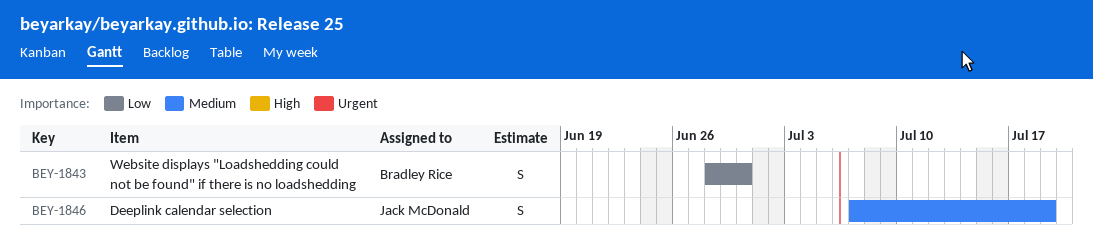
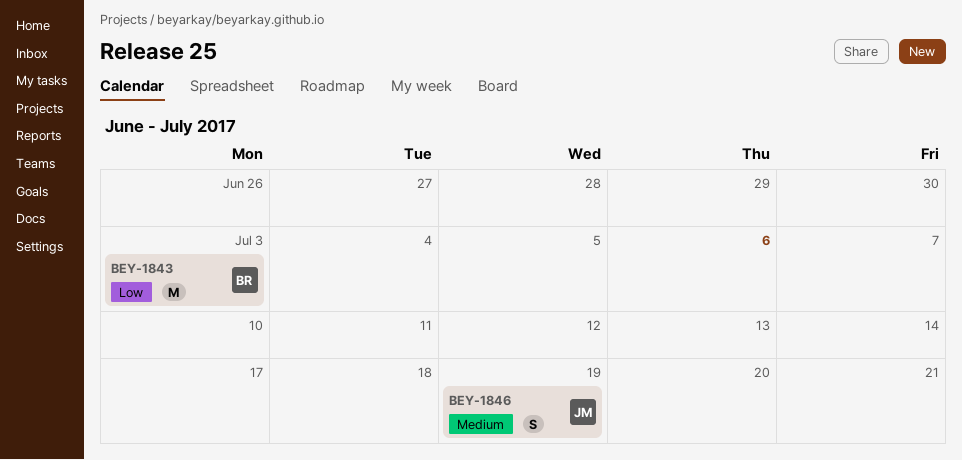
BEY-1843, estimate: S -> M
BEY-1843, due: Jun 30 -> Jul 3

